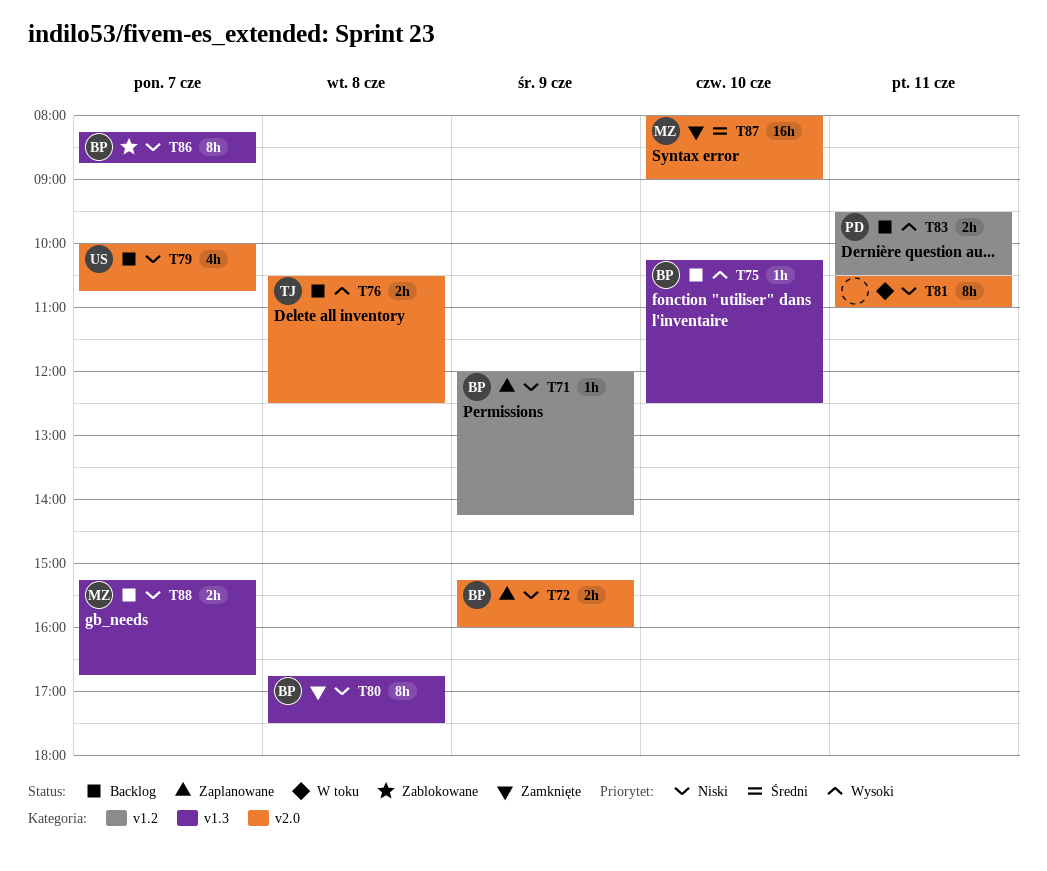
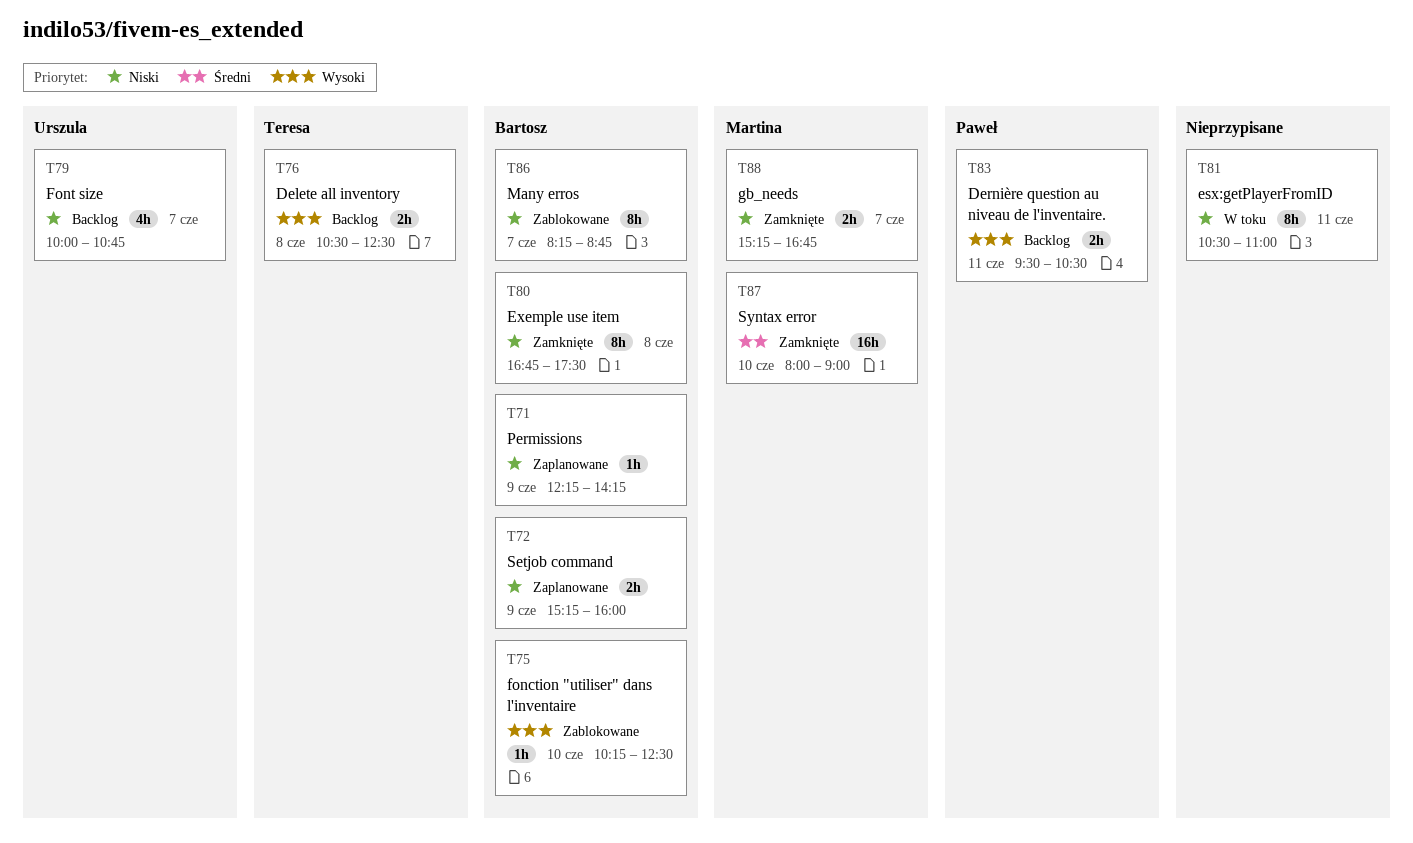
T71, begins: 12:00 -> 12:15
T75, status: Backlog -> Zablokowane
T88, status: Backlog -> Zamknięte

